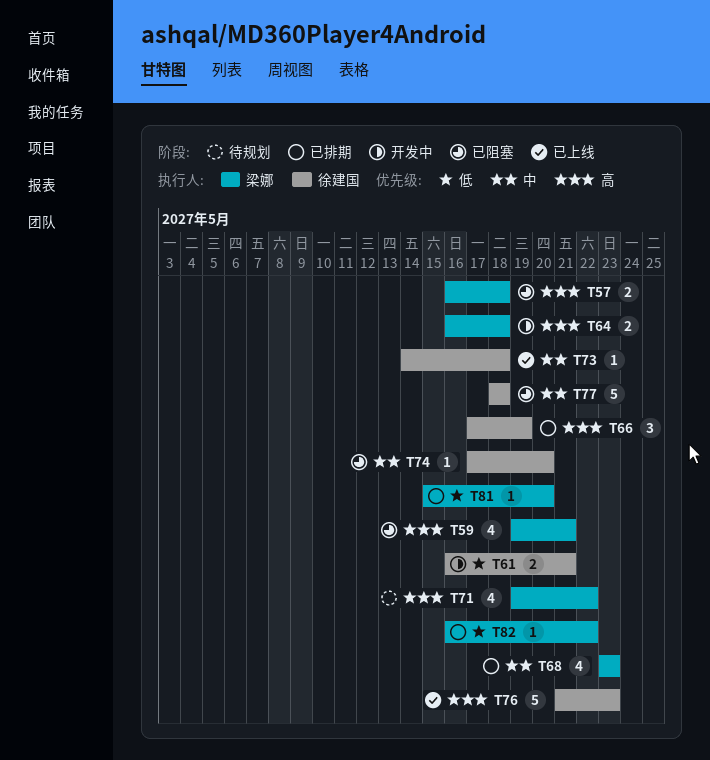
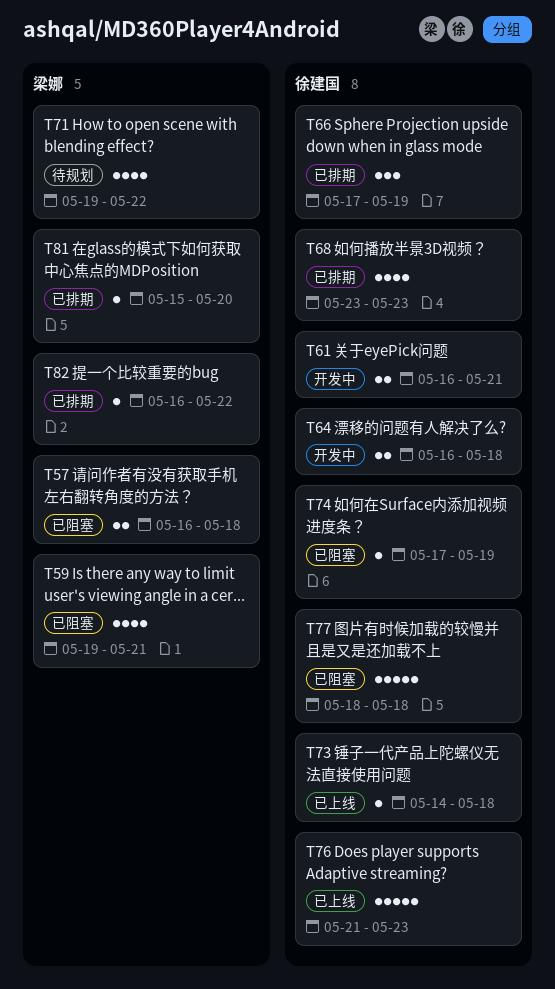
T64, owner: 梁娜 -> 徐建国
T68, owner: 梁娜 -> 徐建国
T74, due: May 20 -> May 19

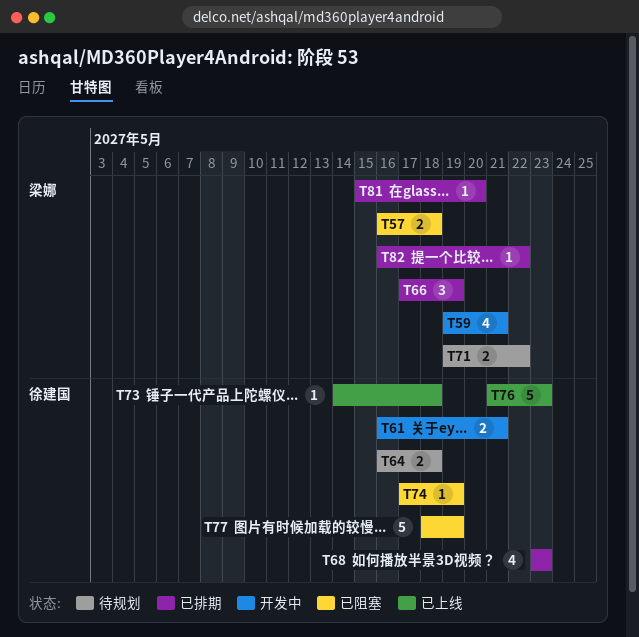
T59, status: 已阻塞 -> 开发中
T64, status: 开发中 -> 待规划
T66, owner: 徐建国 -> 梁娜
T71, estimate: 4 -> 2
T77, due: May 18 -> May 19

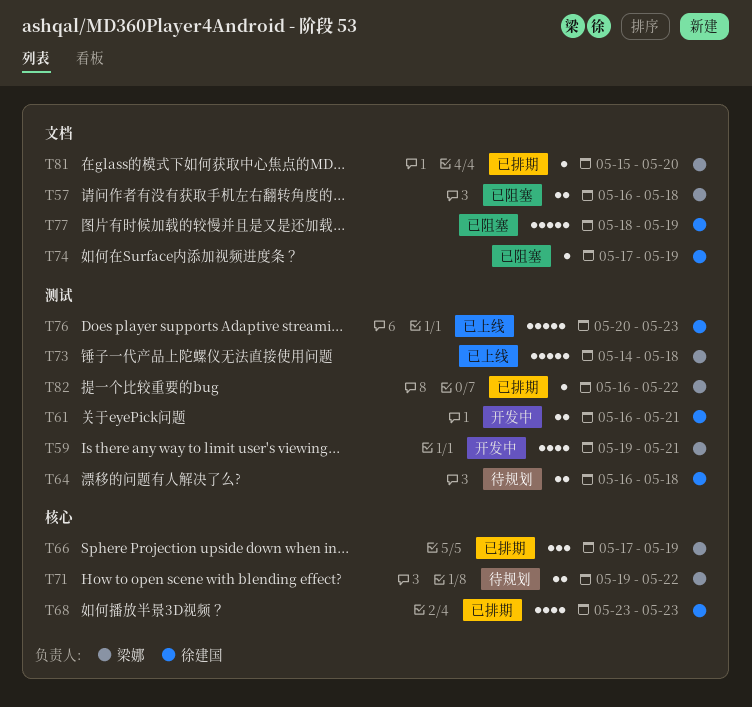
T73, owner: 徐建国 -> 梁娜
T73, estimate: 1 -> 5
T76, start: May 21 -> May 20

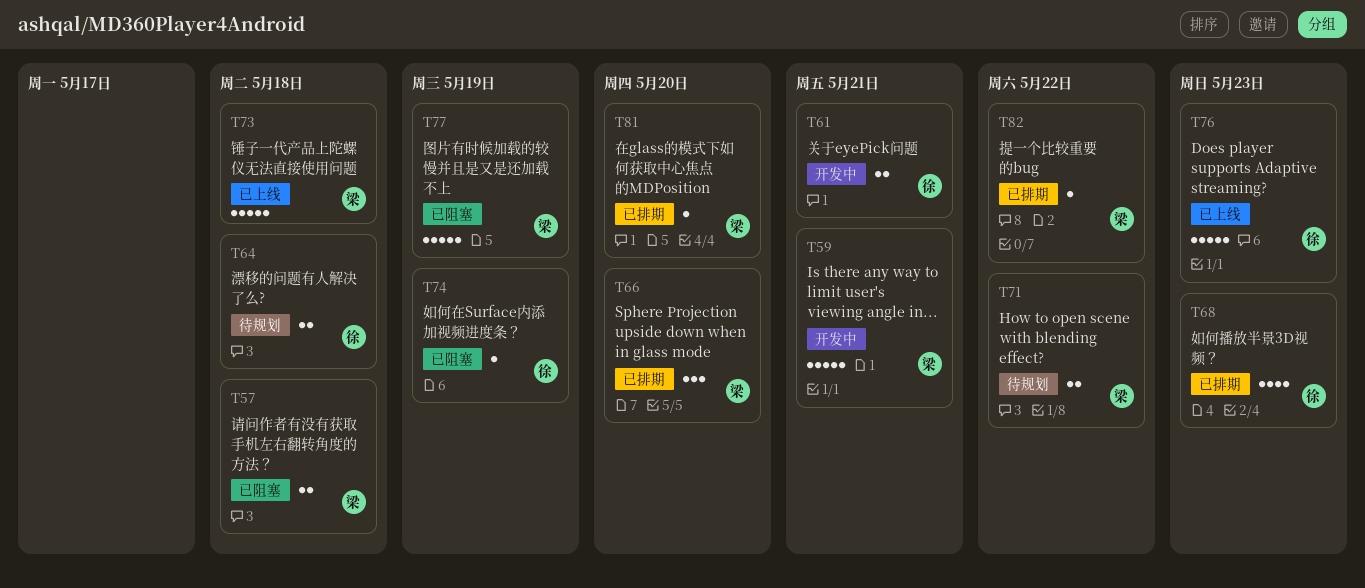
T59, estimate: 4 -> 5
T66, due: May 19 -> May 20
T77, owner: 徐建国 -> 梁娜

